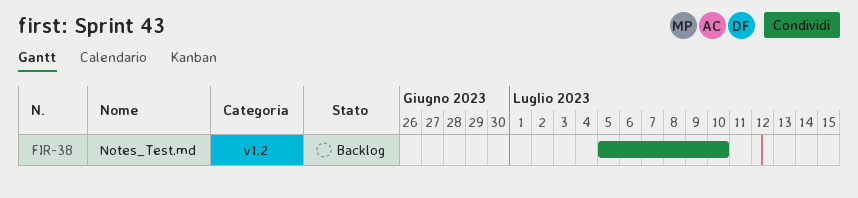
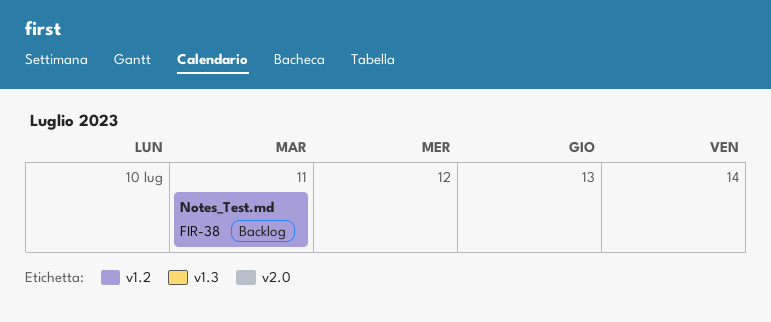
FIR-38, due: Jul 10 -> Jul 11

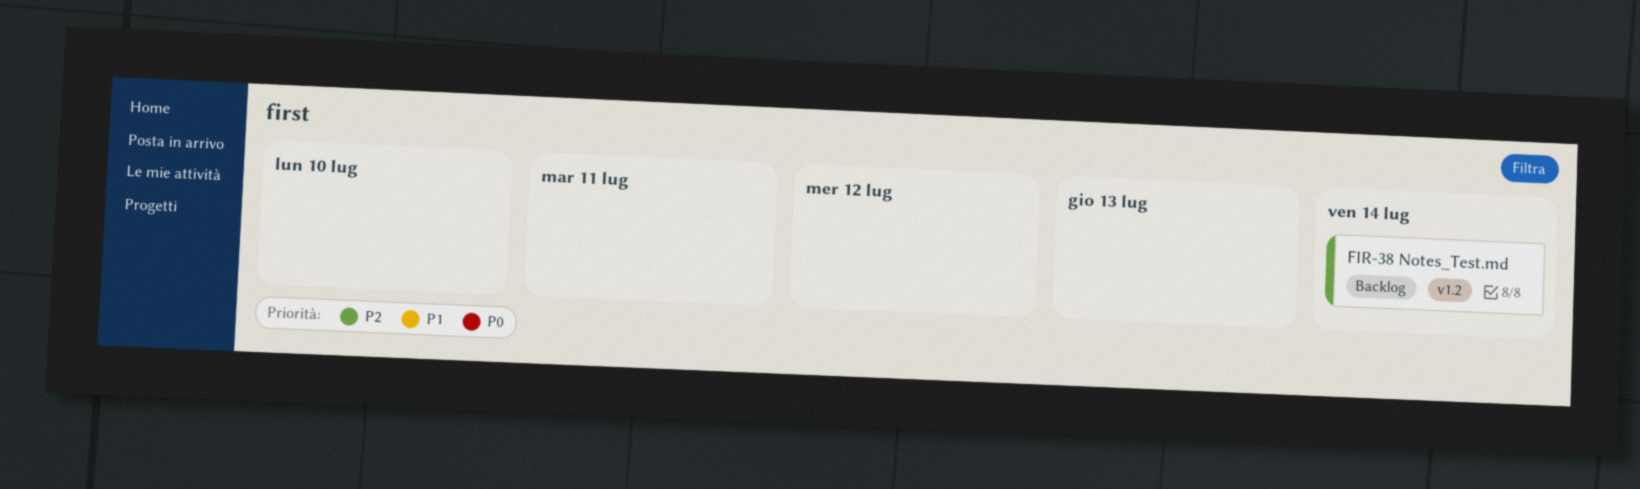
FIR-38, due: Jul 11 -> Jul 14

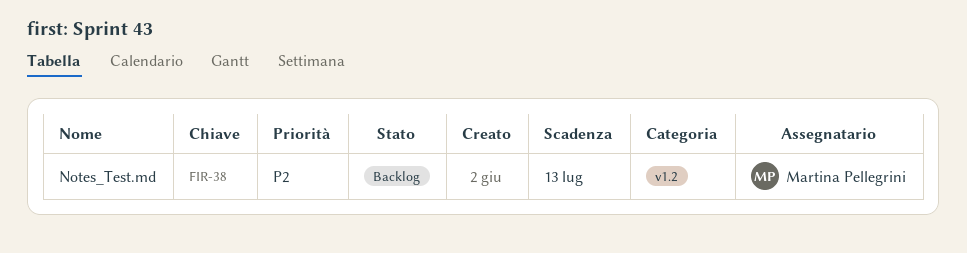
FIR-38, due: Jul 14 -> Jul 13

